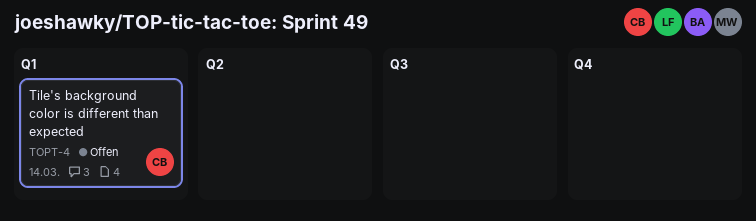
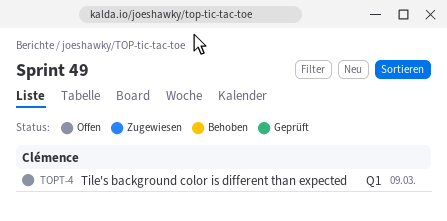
TOPT-4, due: Mar 14 -> Mar 9

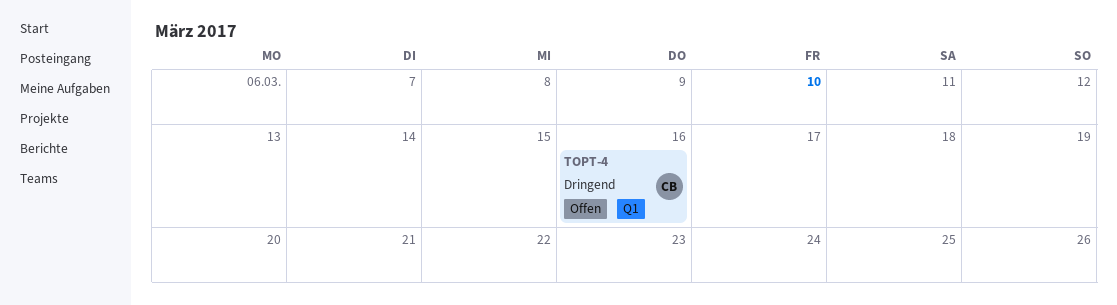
TOPT-4, due: Mar 9 -> Mar 16

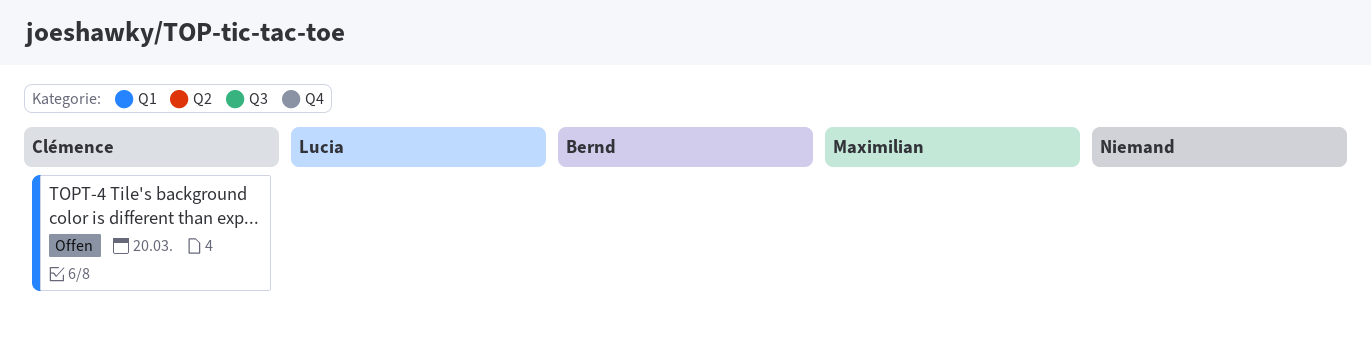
TOPT-4, due: Mar 16 -> Mar 20

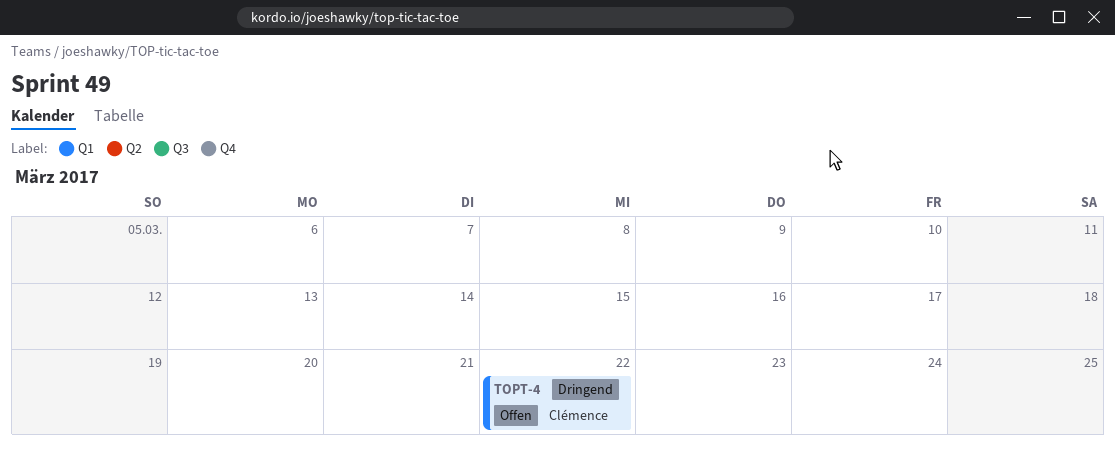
TOPT-4, due: Mar 20 -> Mar 22

